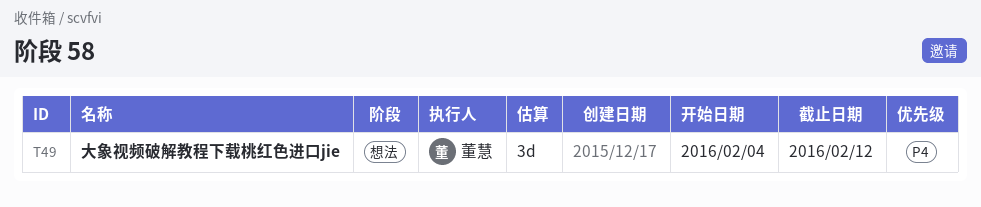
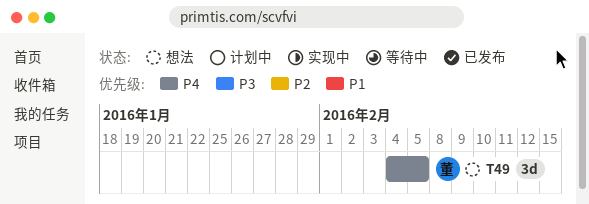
T49, due: Feb 12 -> Feb 5

